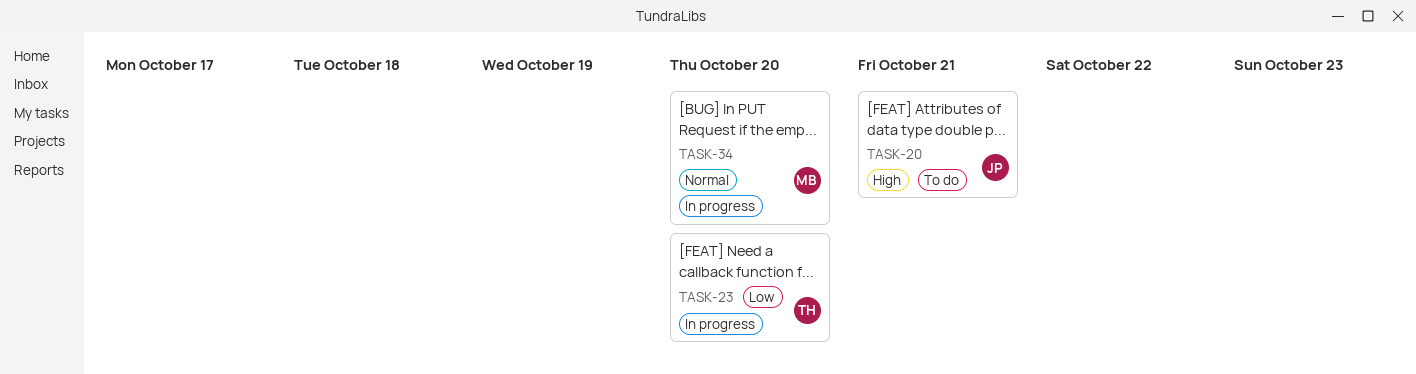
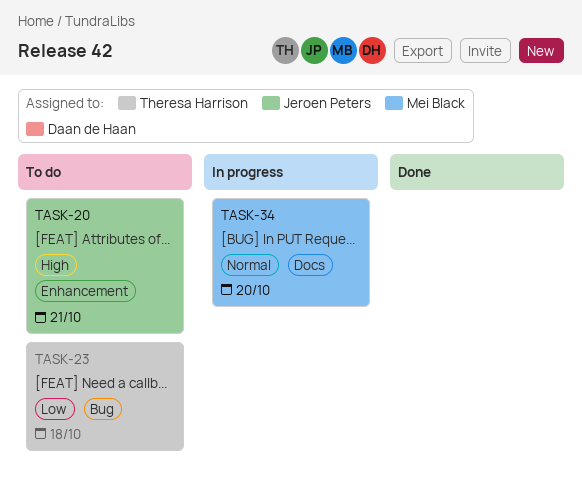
TASK-23, status: In progress -> To do
TASK-23, due: Oct 20 -> Oct 18

